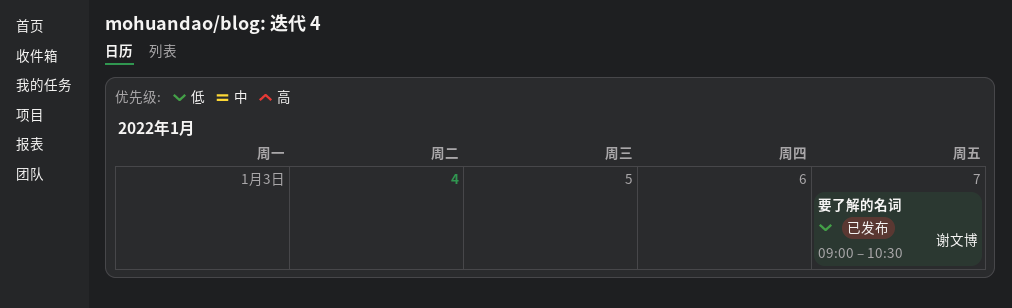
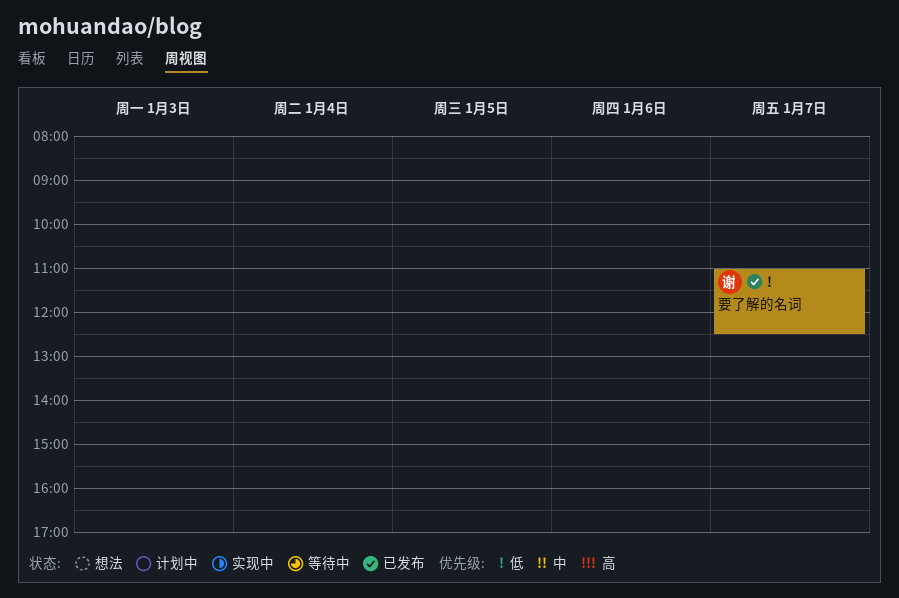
要了解的名词, begins: 09:00 -> 11:00
要了解的名词, ends: 10:30 -> 12:30

